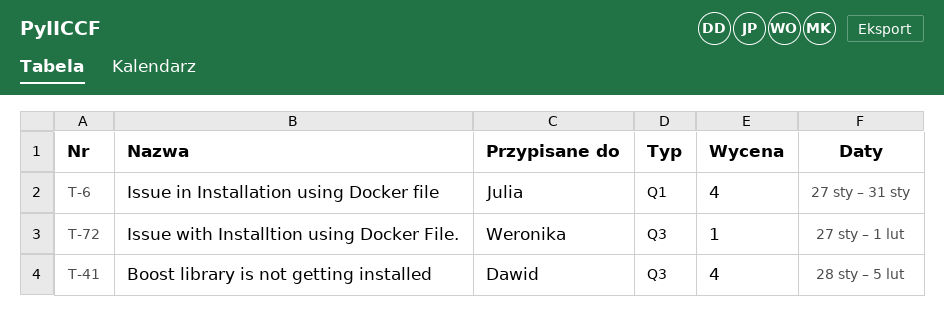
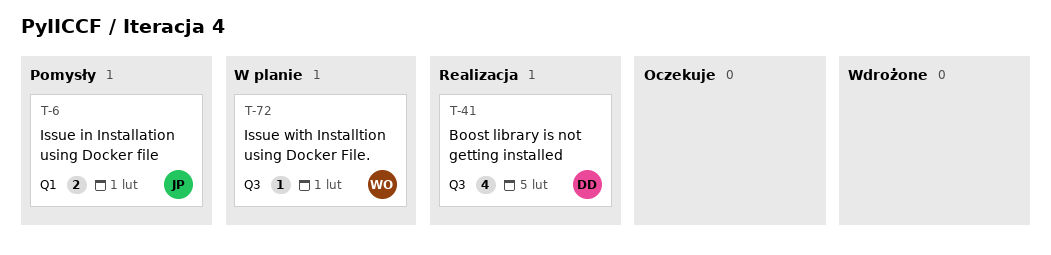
T-6, estimate: 4 -> 2
T-6, due: Jan 31 -> Feb 1

